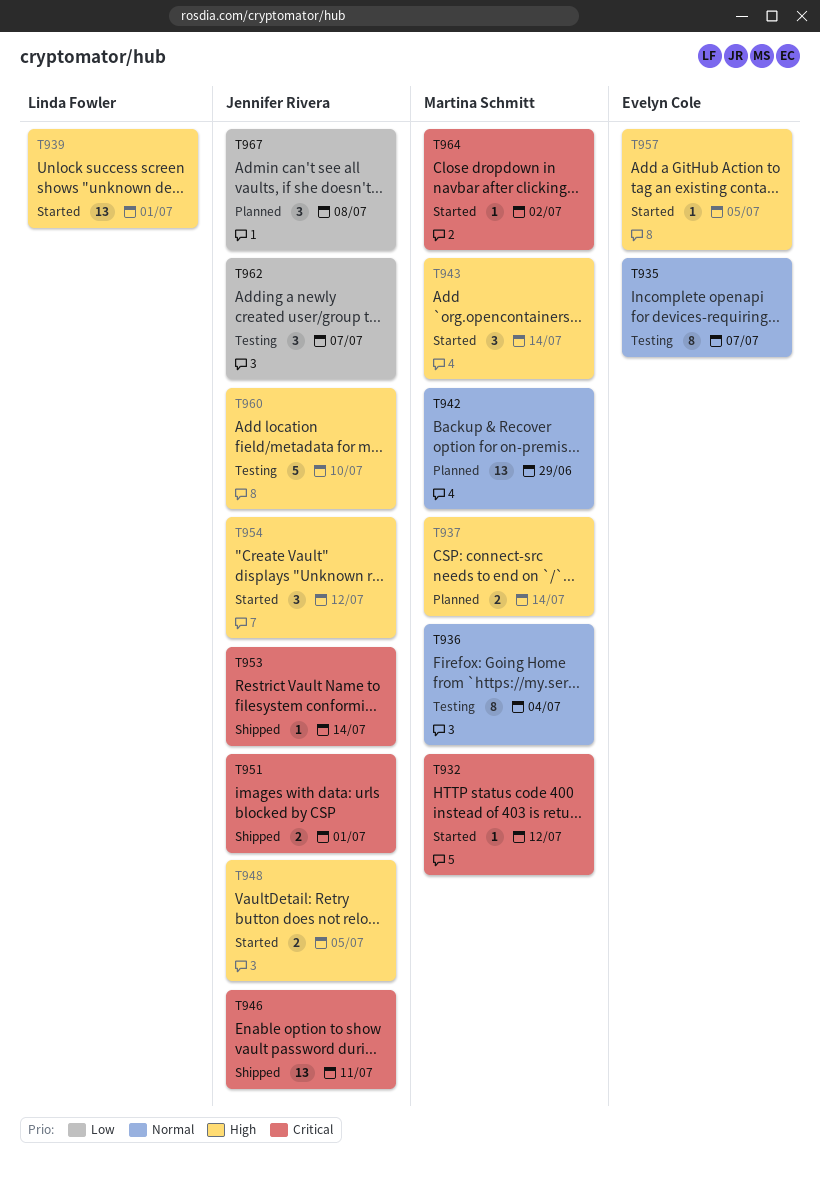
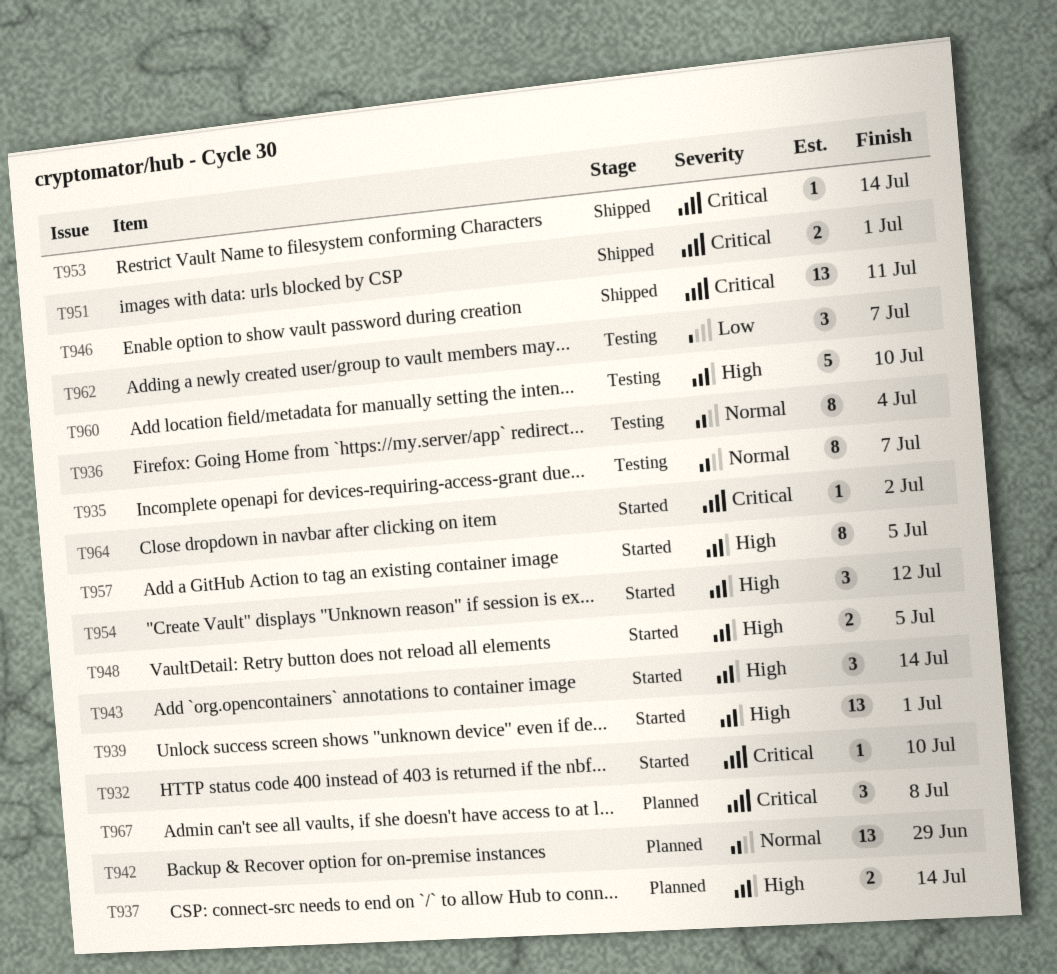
T932, due: Jul 12 -> Jul 10
T957, estimate: 1 -> 8
T967, priority: Low -> Critical

